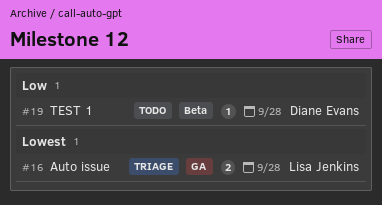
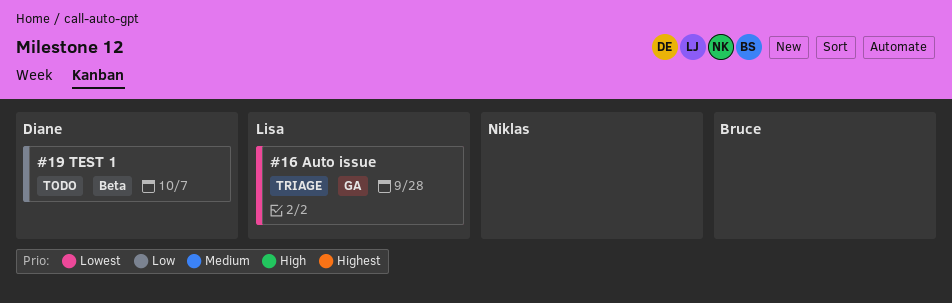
#19, due: Sep 28 -> Oct 7

